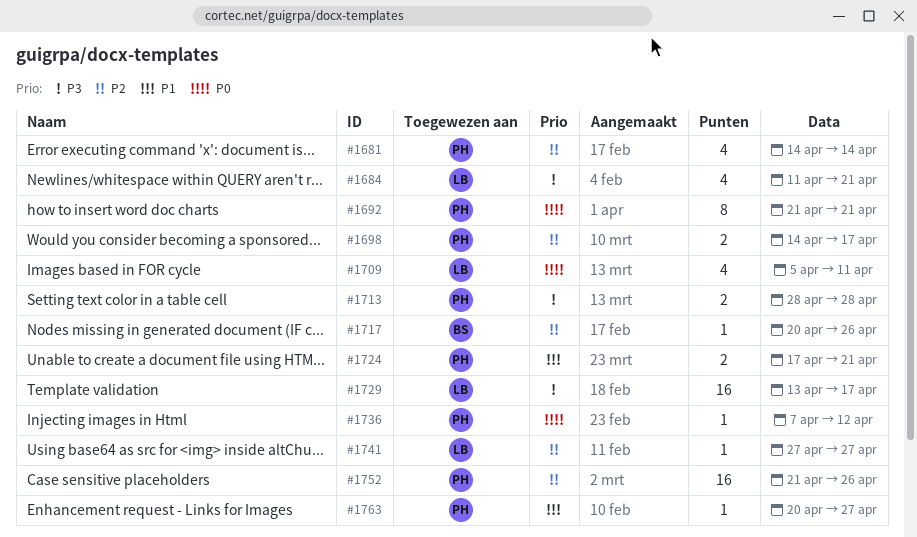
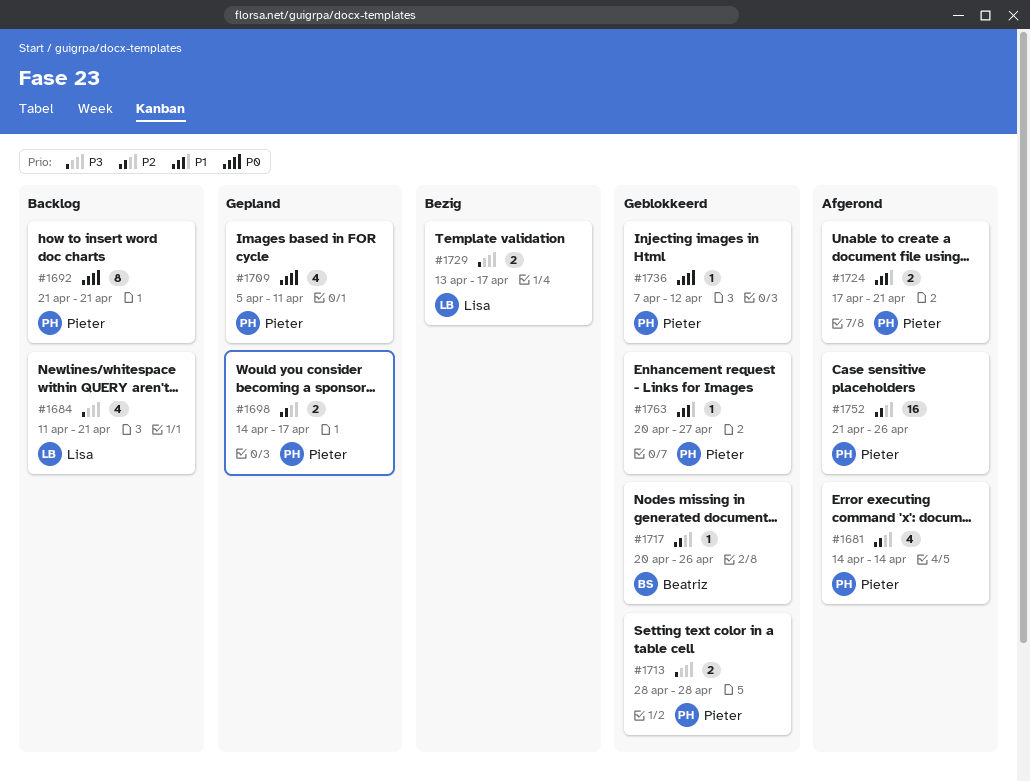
#1709, owner: Lisa -> Pieter
#1729, estimate: 16 -> 2
#1741: present -> none

